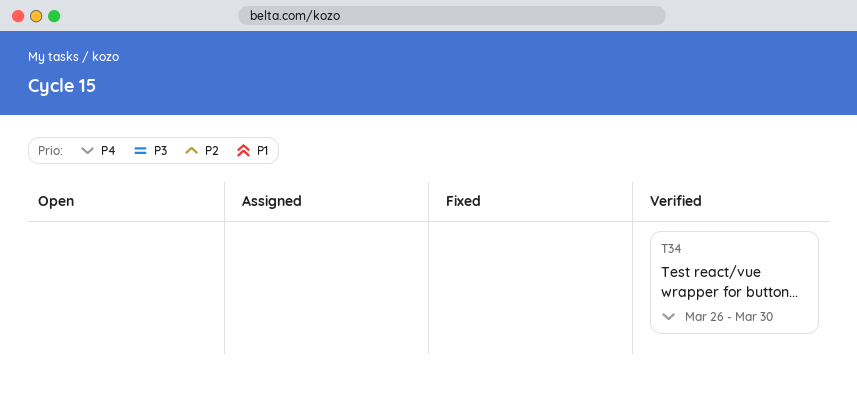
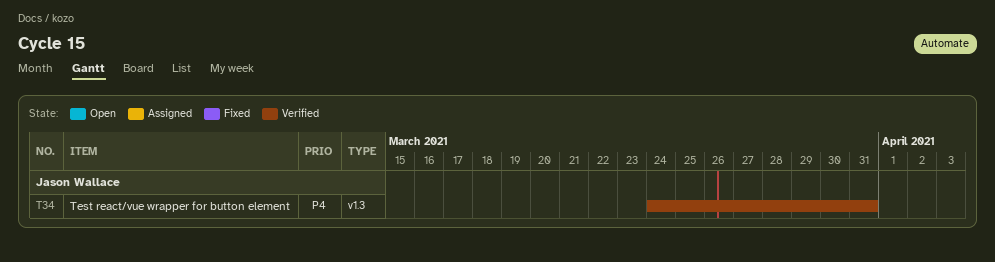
T34, start: Mar 26 -> Mar 24
T34, due: Mar 30 -> Mar 31

